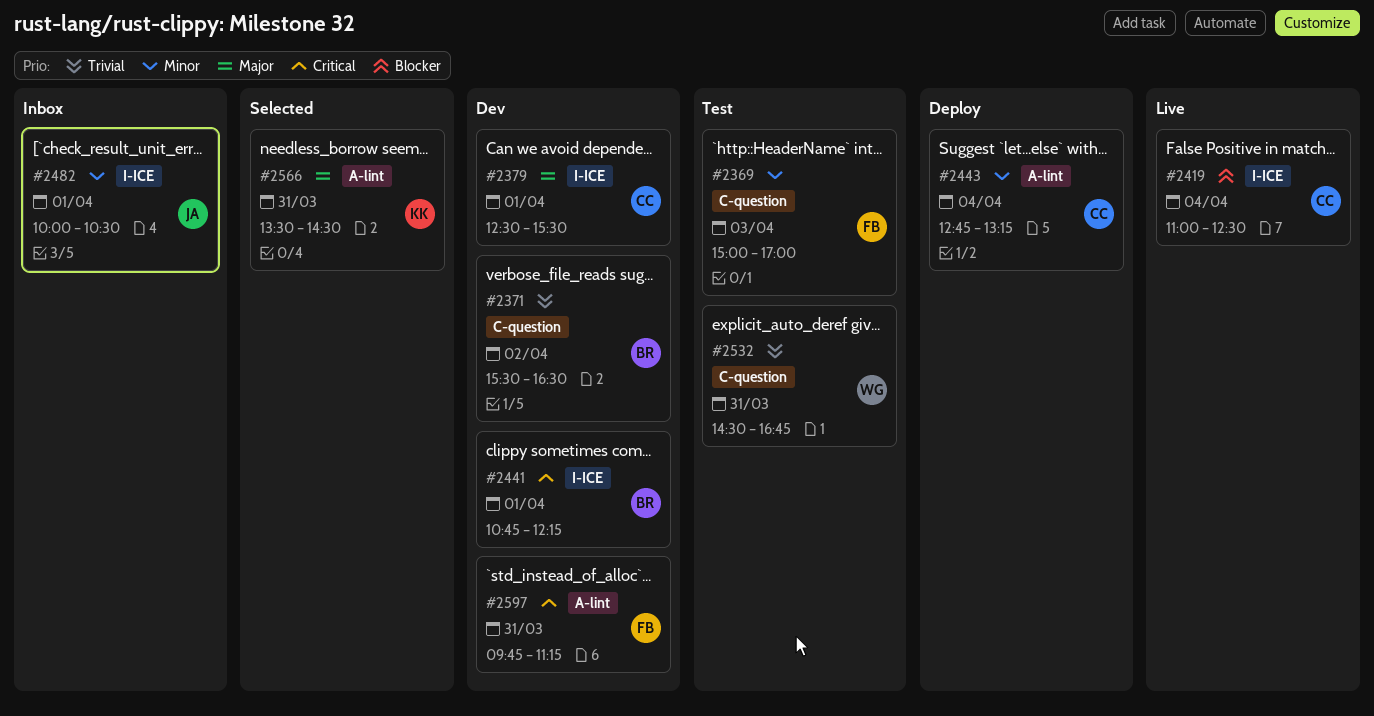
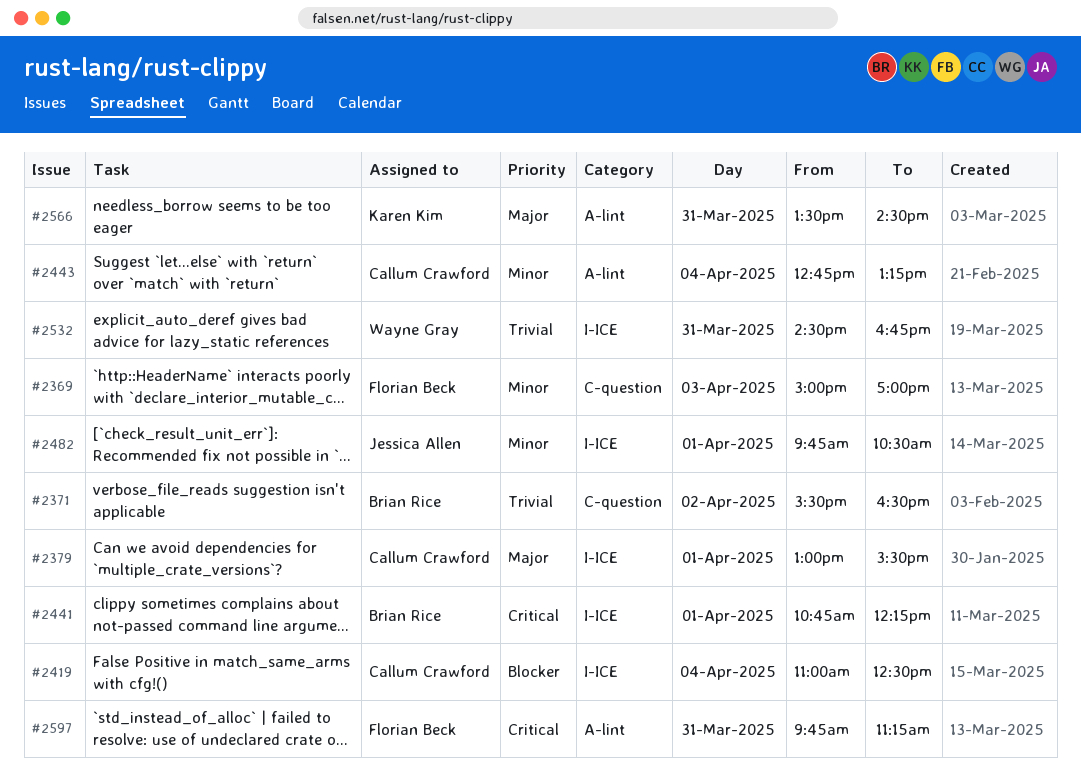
#2379, begins: 12:30 -> 13:00
#2482, begins: 10:00 -> 09:45
#2532, label: C-question -> I-ICE

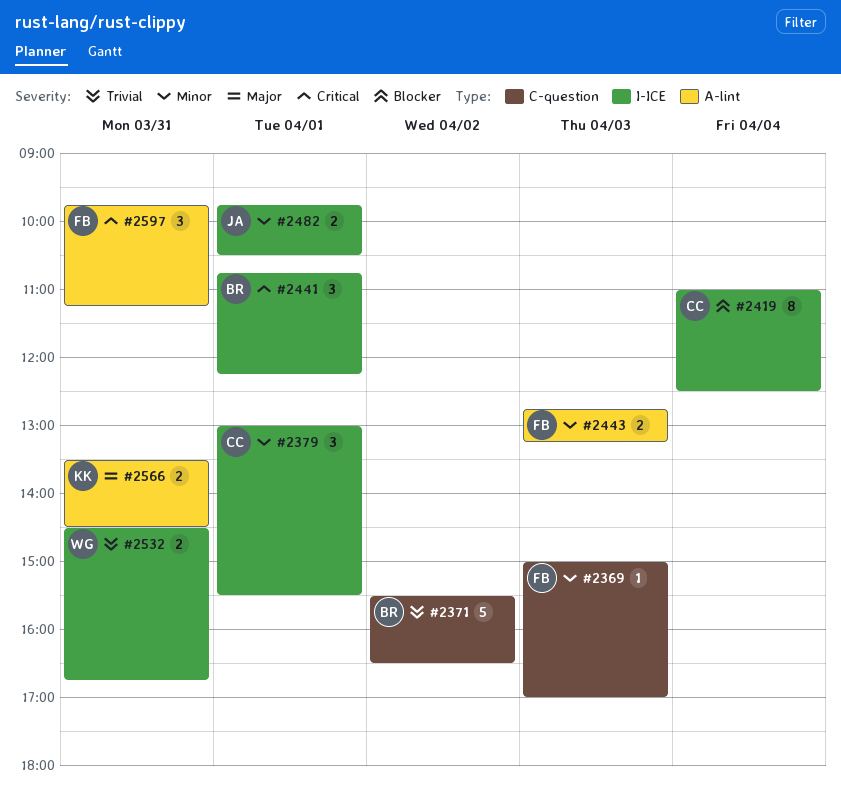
#2379, priority: Major -> Minor
#2443, owner: Callum Crawford -> Florian Beck
#2443, day: Apr 4 -> Apr 3

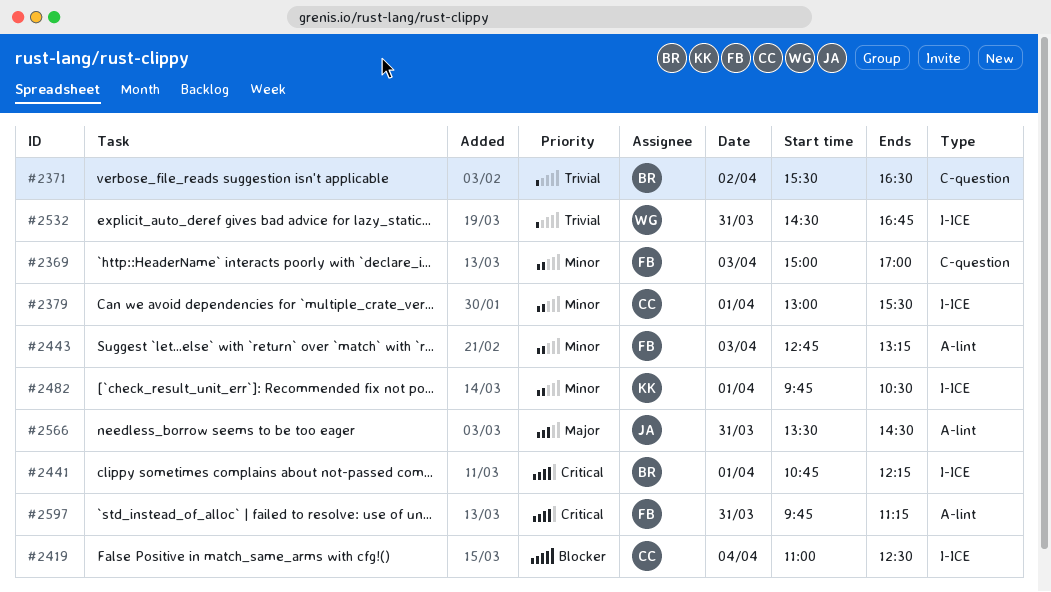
#2482, owner: JA -> KK
#2566, owner: KK -> JA

